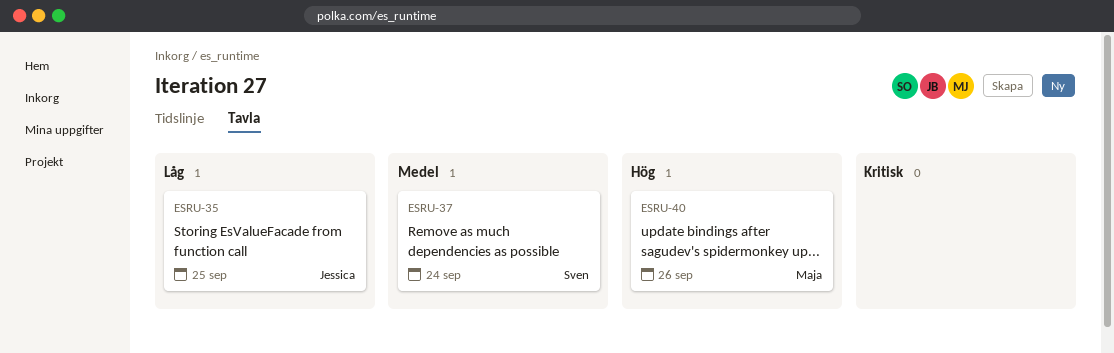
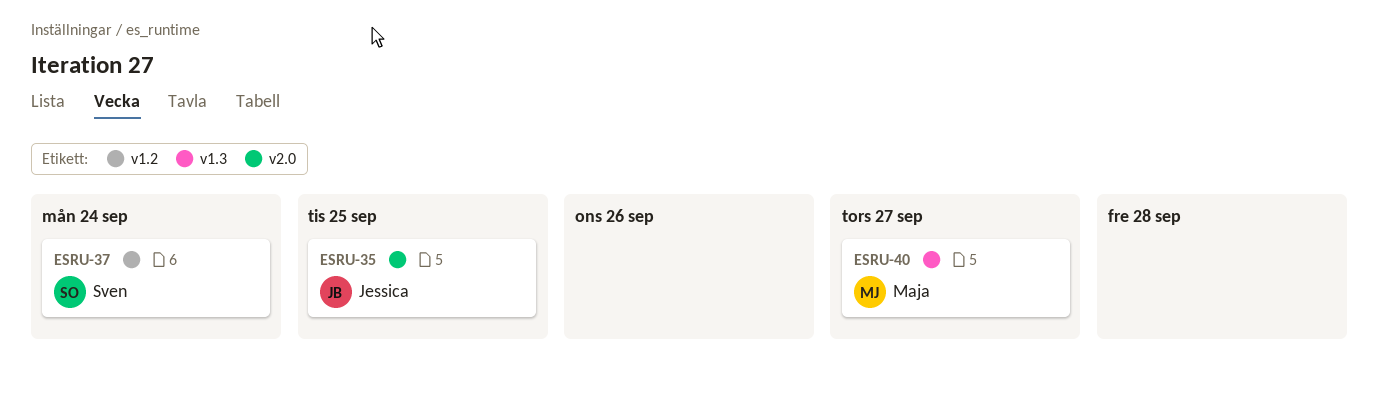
ESRU-40, due: Sep 26 -> Sep 27

